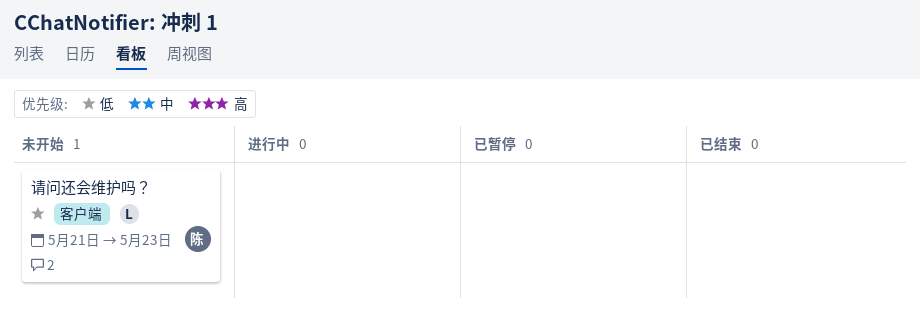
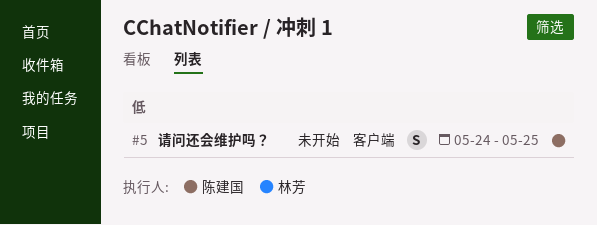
请问还会维护吗？, estimate: L -> S
请问还会维护吗？, start: May 21 -> May 24
请问还会维护吗？, due: May 23 -> May 25

